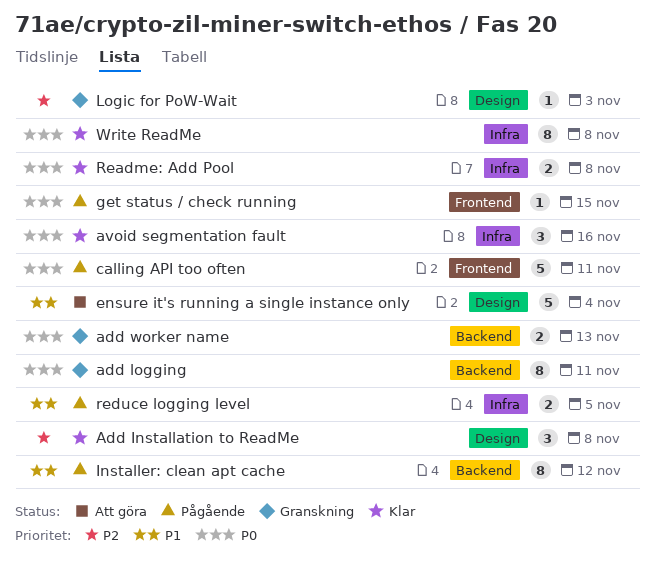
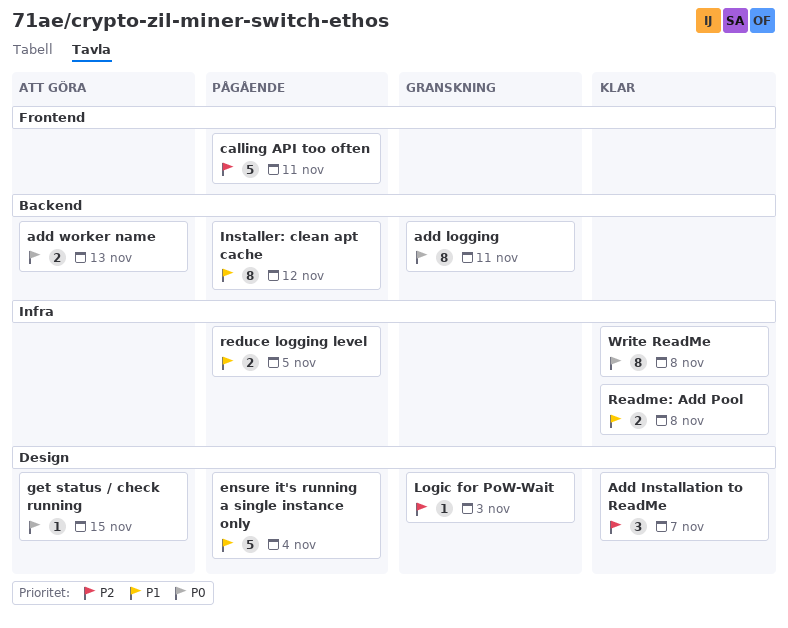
Add Installation to ReadMe, due: Nov 8 -> Nov 7
add worker name, status: Granskning -> Att göra
avoid segmentation fault: present -> none
calling API too often, priority: P0 -> P2
ensure it's running a single instance only, status: Att göra -> Pågående
get status / check running, status: Pågående -> Att göra
get status / check running, label: Frontend -> Design
Readme: Add Pool, priority: P0 -> P1

